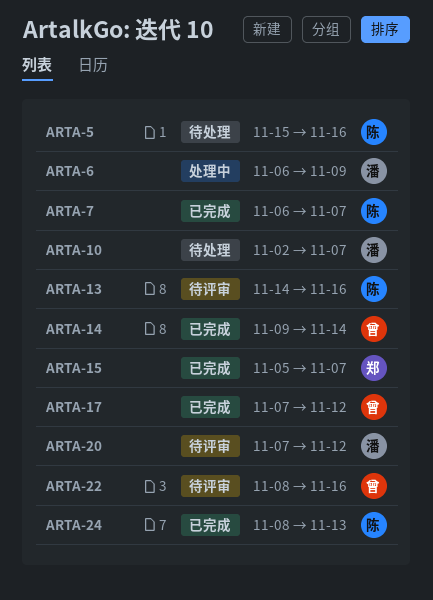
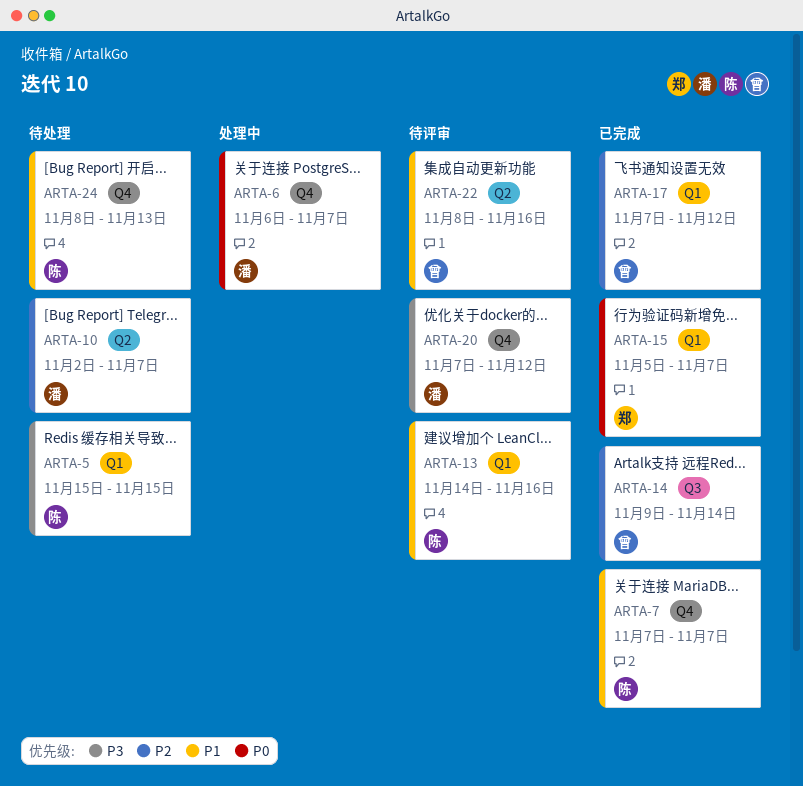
ARTA-5, due: Nov 16 -> Nov 15
ARTA-6, due: Nov 9 -> Nov 7
ARTA-7, start: Nov 6 -> Nov 7
ARTA-24, status: 已完成 -> 待处理

